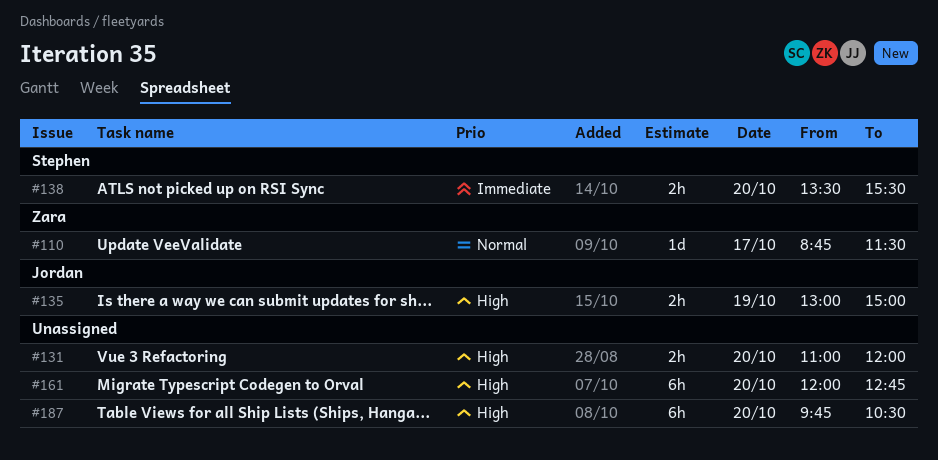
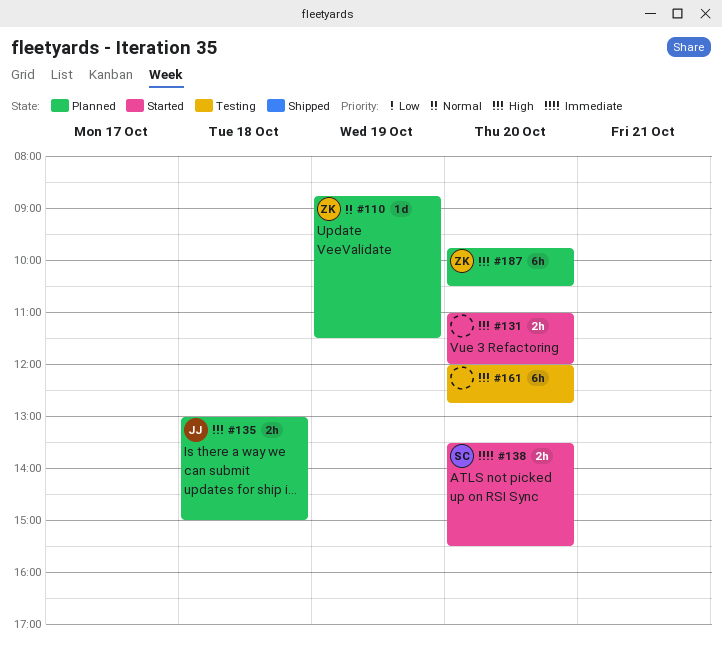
#110, day: Oct 17 -> Oct 19
#135, day: Oct 19 -> Oct 18
#187, owner: none -> Zara

